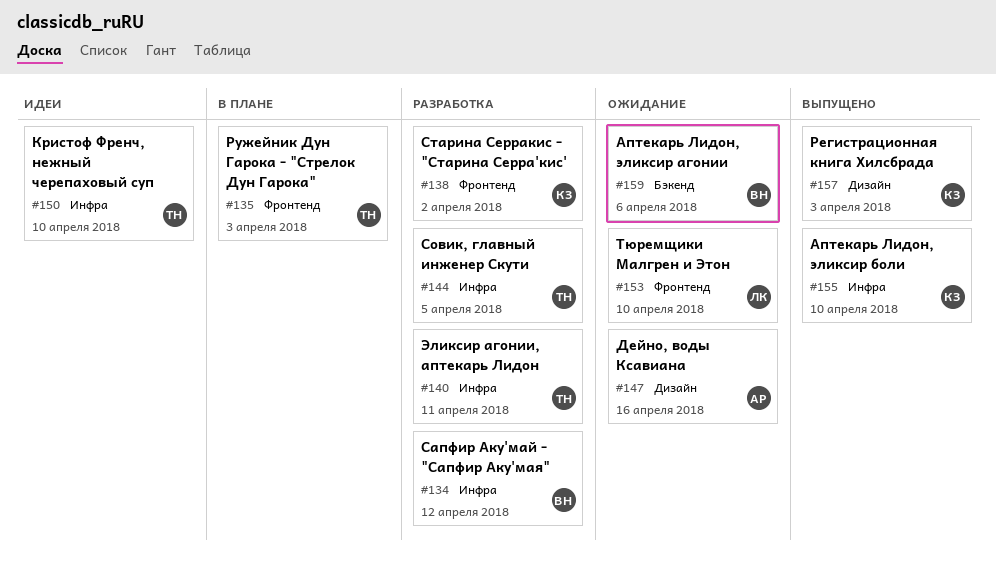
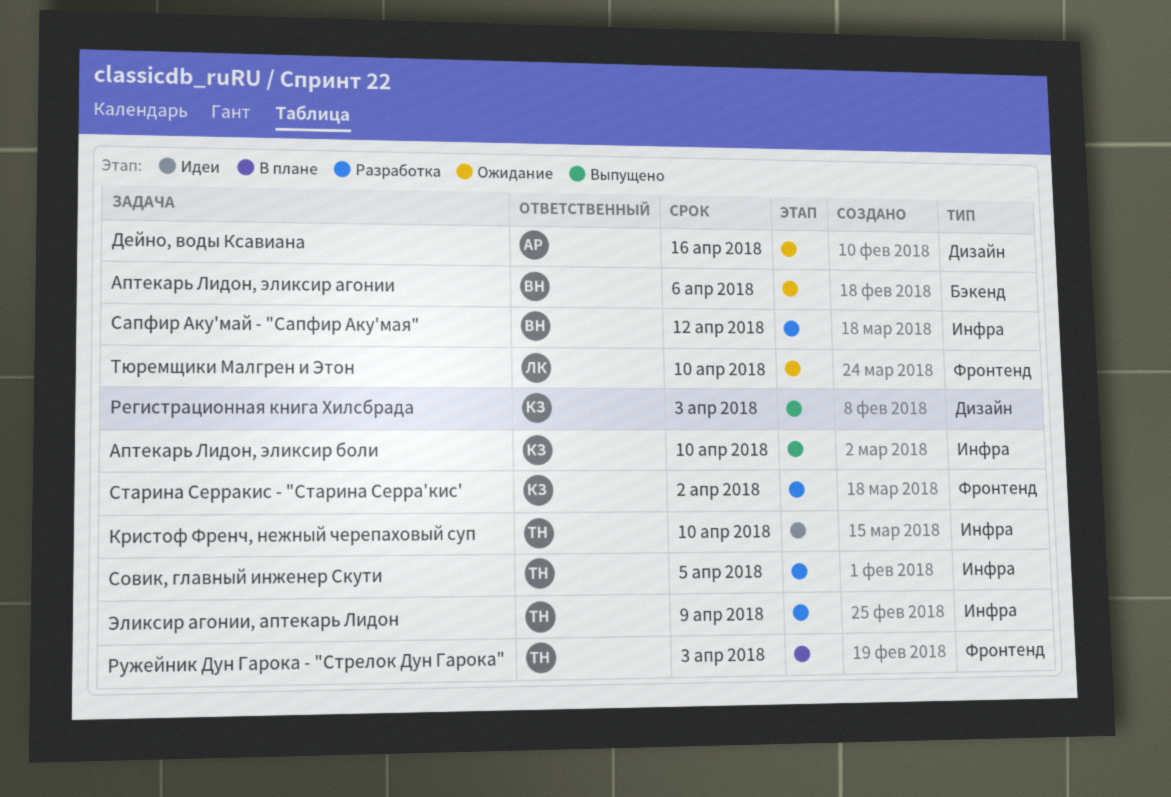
Эликсир агонии, аптекарь Лидон, due: Apr 11 -> Apr 9

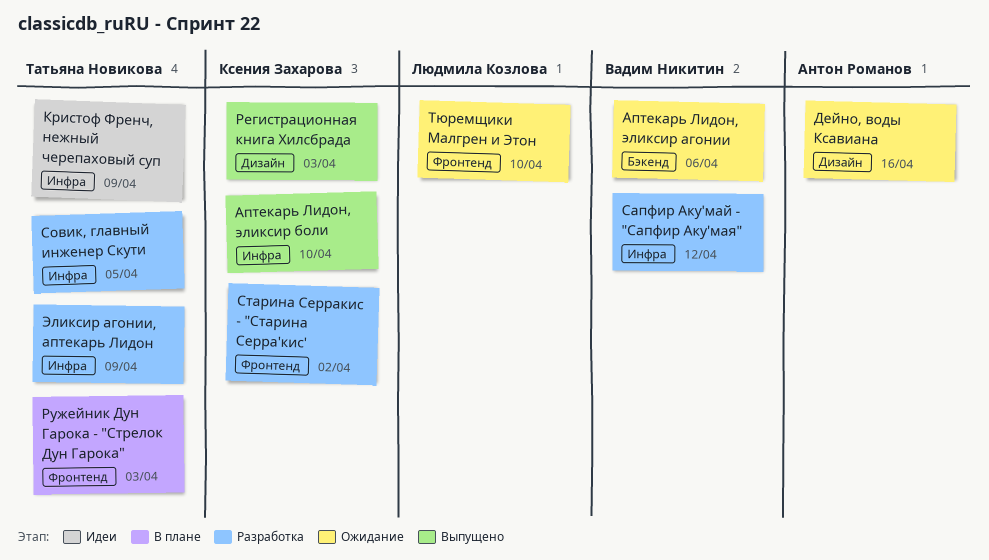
Кристоф Френч, нежный черепаховый суп, due: Apr 10 -> Apr 9

